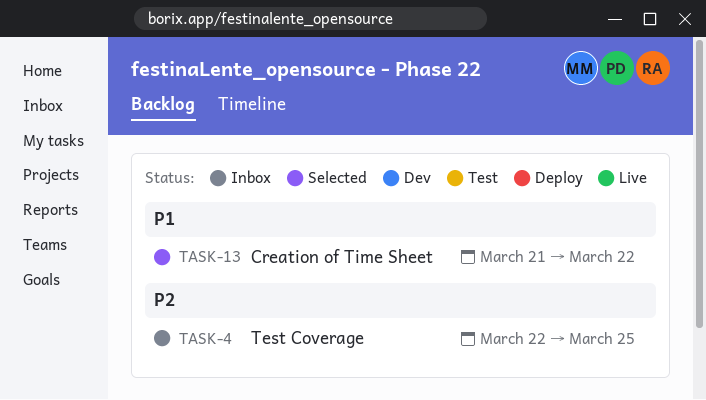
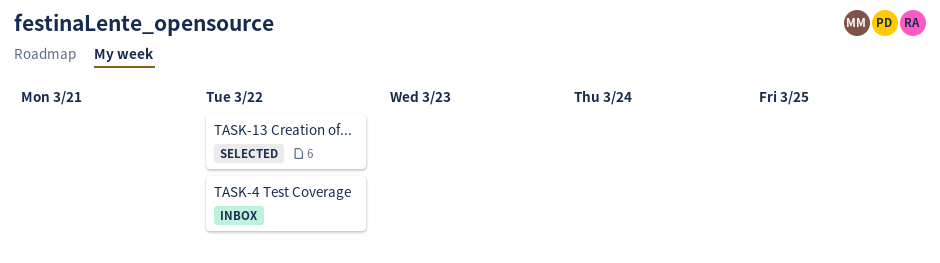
TASK-4, due: Mar 25 -> Mar 22

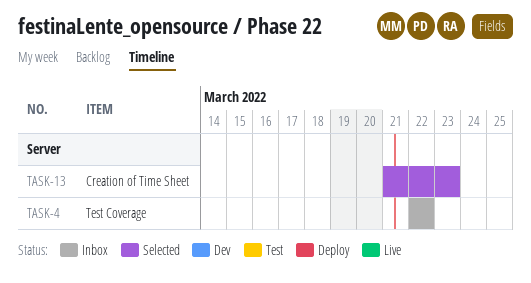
TASK-13, due: Mar 22 -> Mar 23

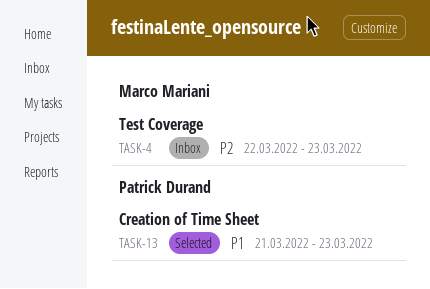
TASK-4, due: Mar 22 -> Mar 23

